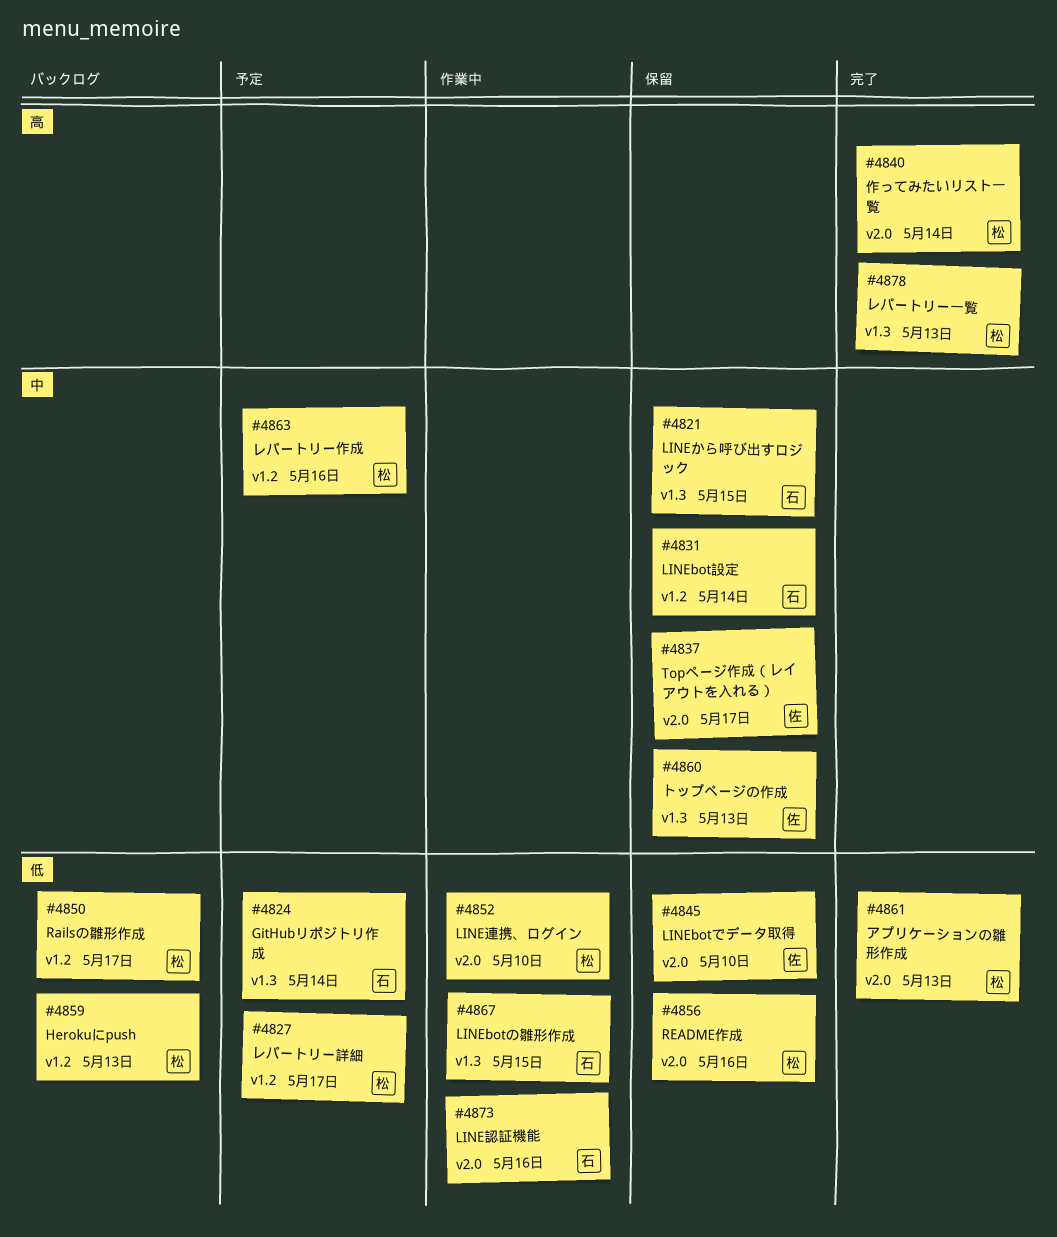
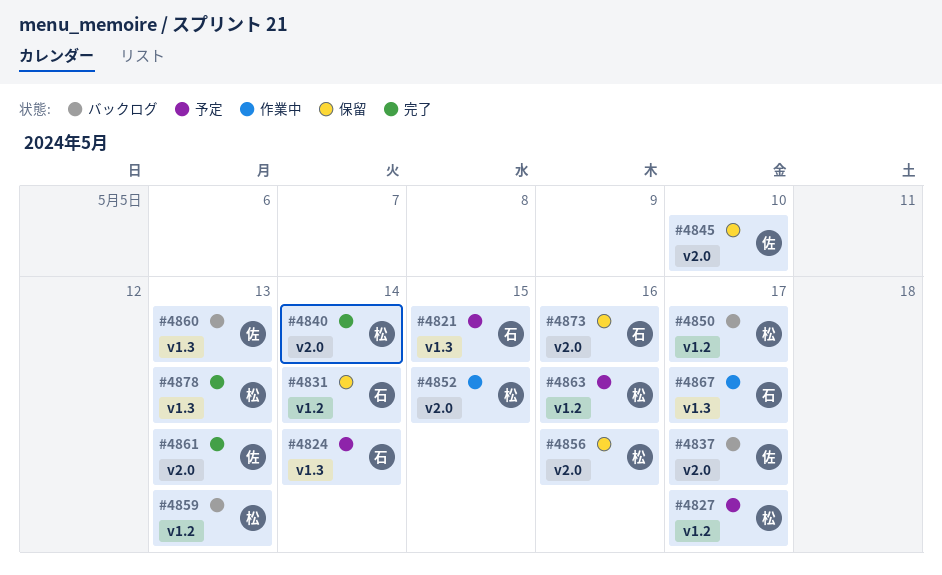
#4821, status: 保留 -> 予定
#4837, status: 保留 -> バックログ
#4852, due: May 10 -> May 15
#4860, status: 保留 -> バックログ
#4861, owner: 松 -> 佐
#4867, due: May 15 -> May 17
#4873, status: 作業中 -> 保留

